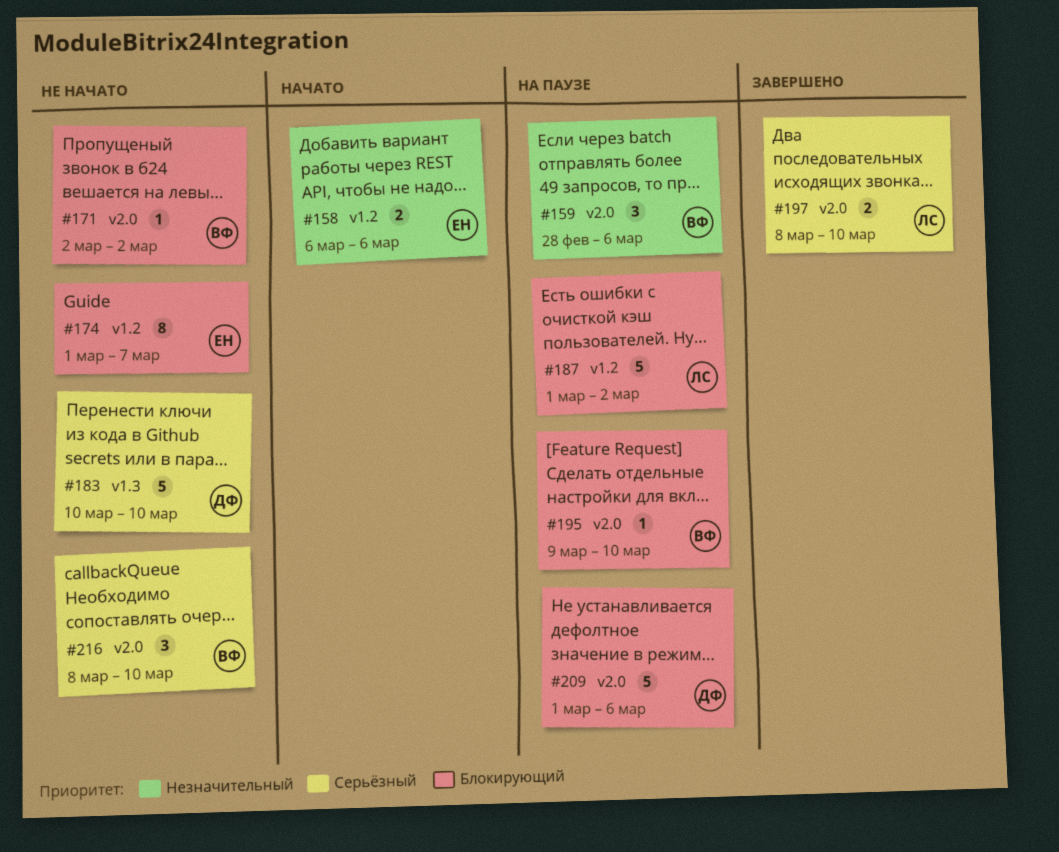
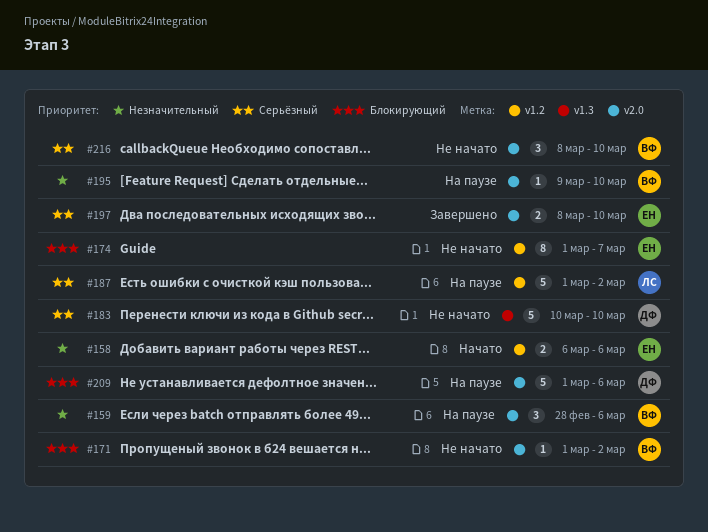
#171, start: Mar 2 -> Mar 1
#187, priority: Блокирующий -> Серьёзный
#195, priority: Блокирующий -> Незначительный
#197, owner: ЛС -> ЕН

